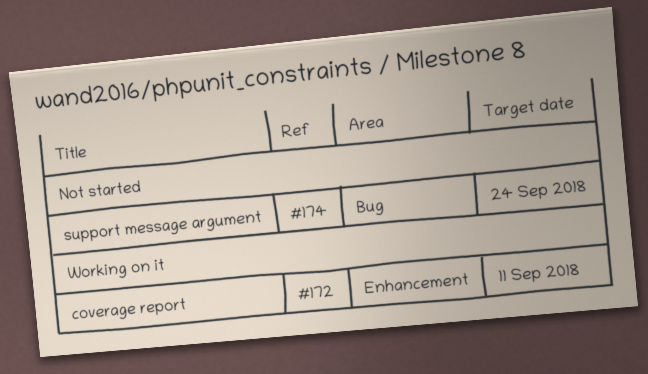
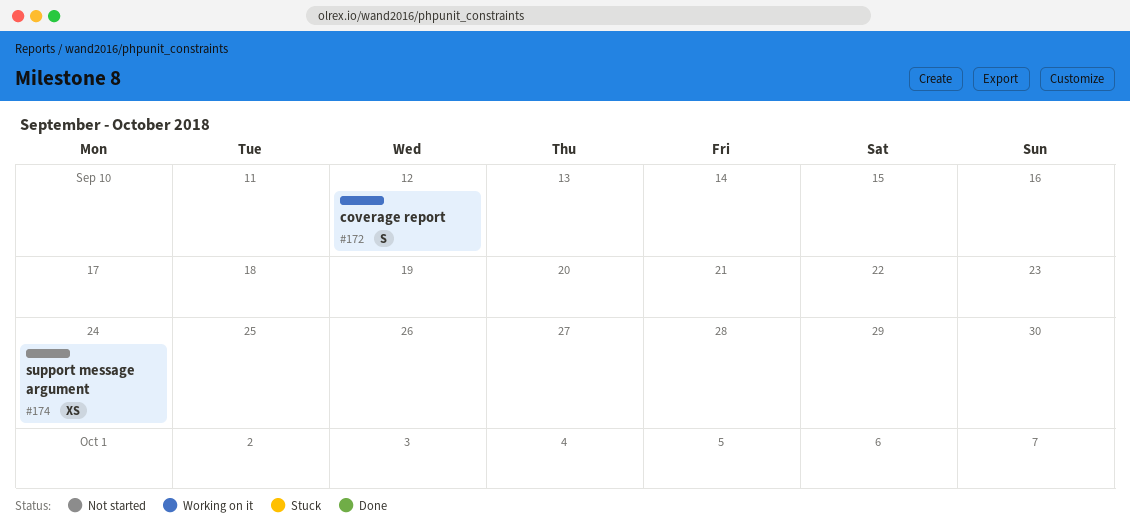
#172, due: Sep 11 -> Sep 12

